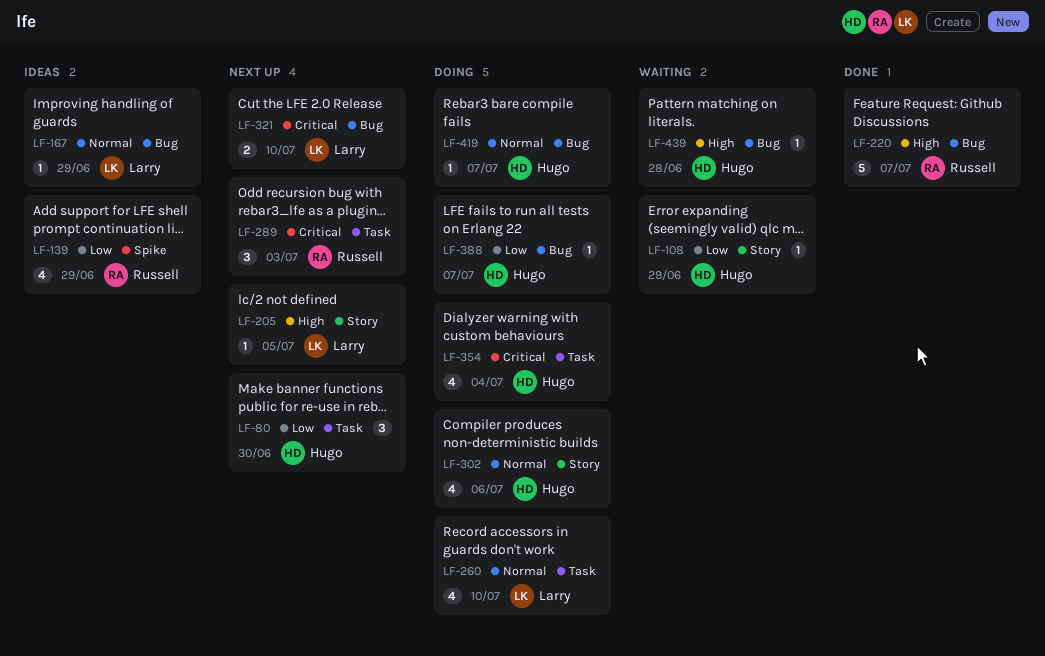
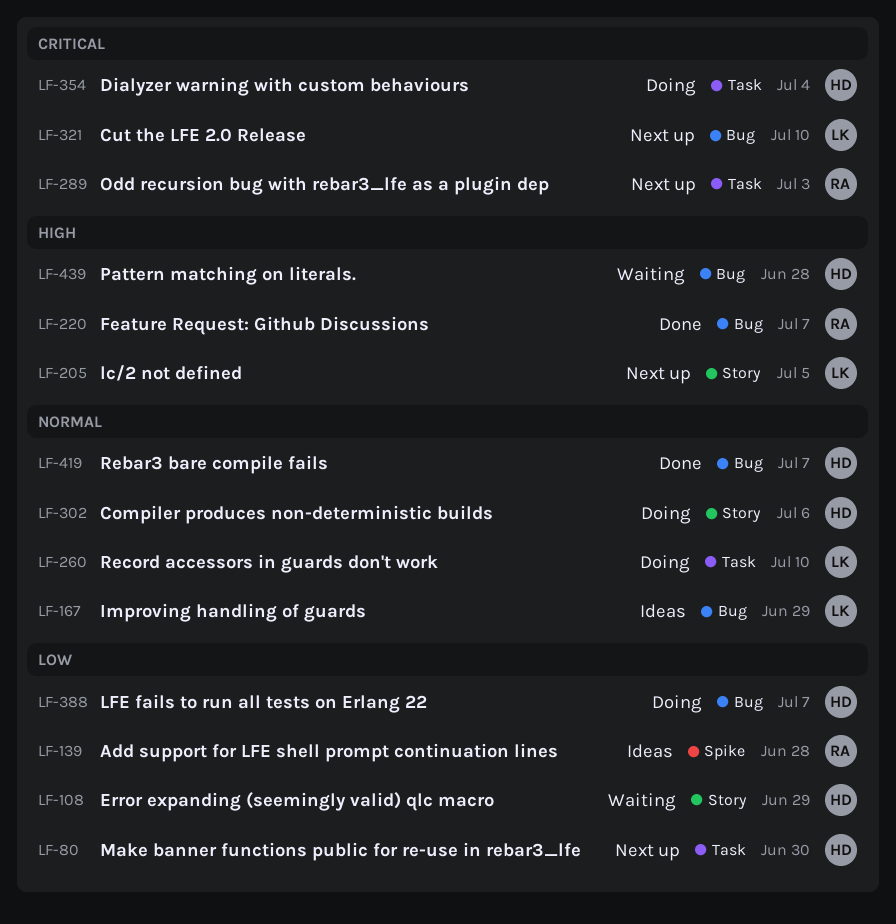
LF-139, due: Jun 29 -> Jun 28
LF-419, status: Doing -> Done

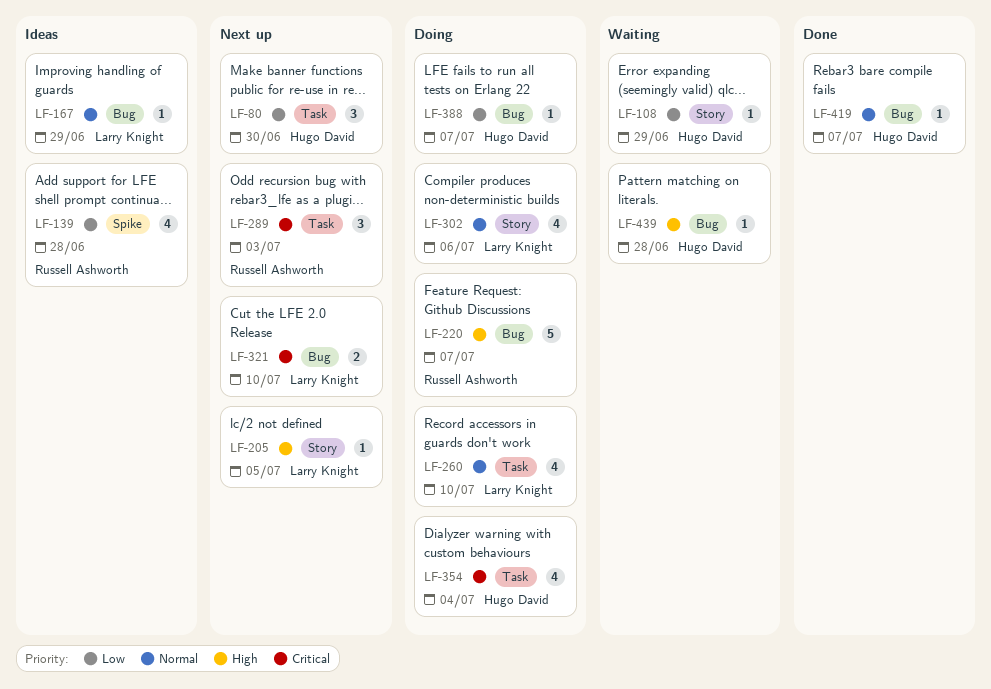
LF-220, status: Done -> Doing
LF-302, owner: Hugo David -> Larry Knight

